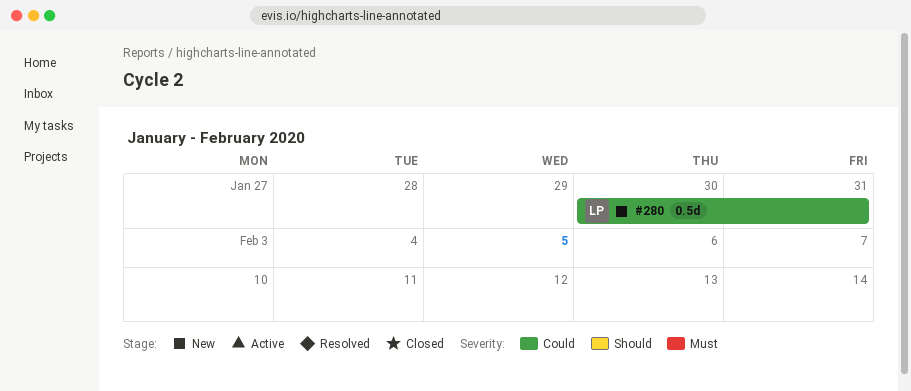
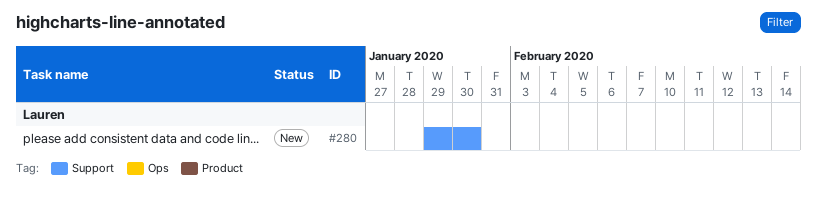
#280, start: Jan 30 -> Jan 29
#280, due: Jan 31 -> Jan 30

